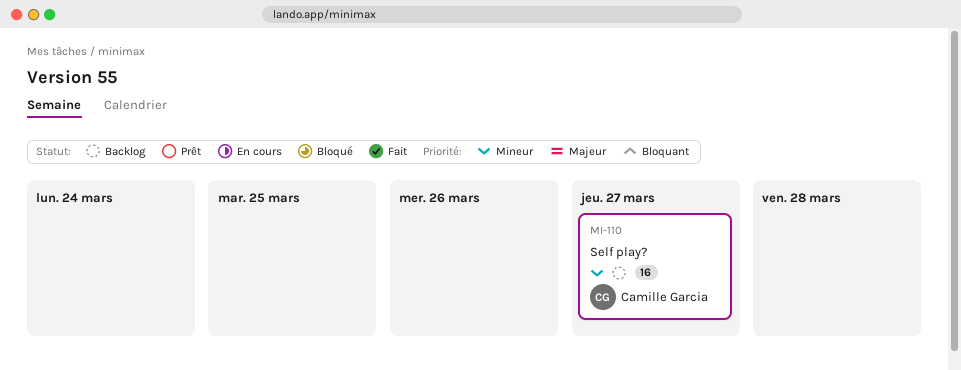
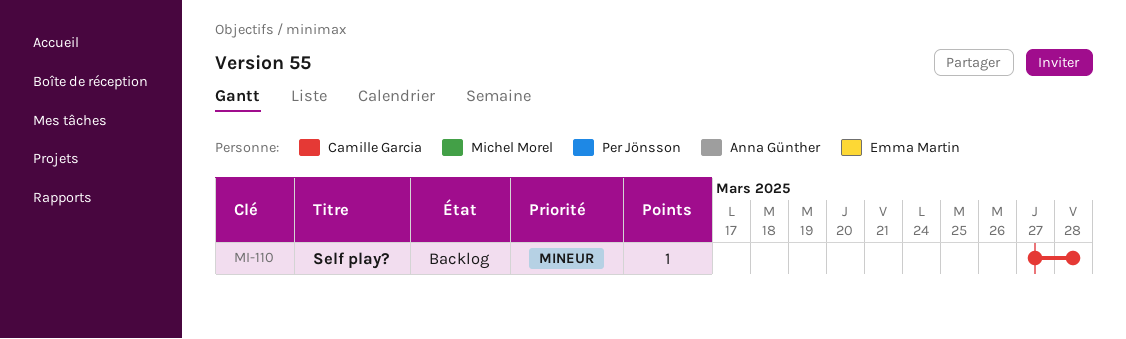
MI-110, estimate: 16 -> 1
MI-110, due: Mar 27 -> Mar 28

